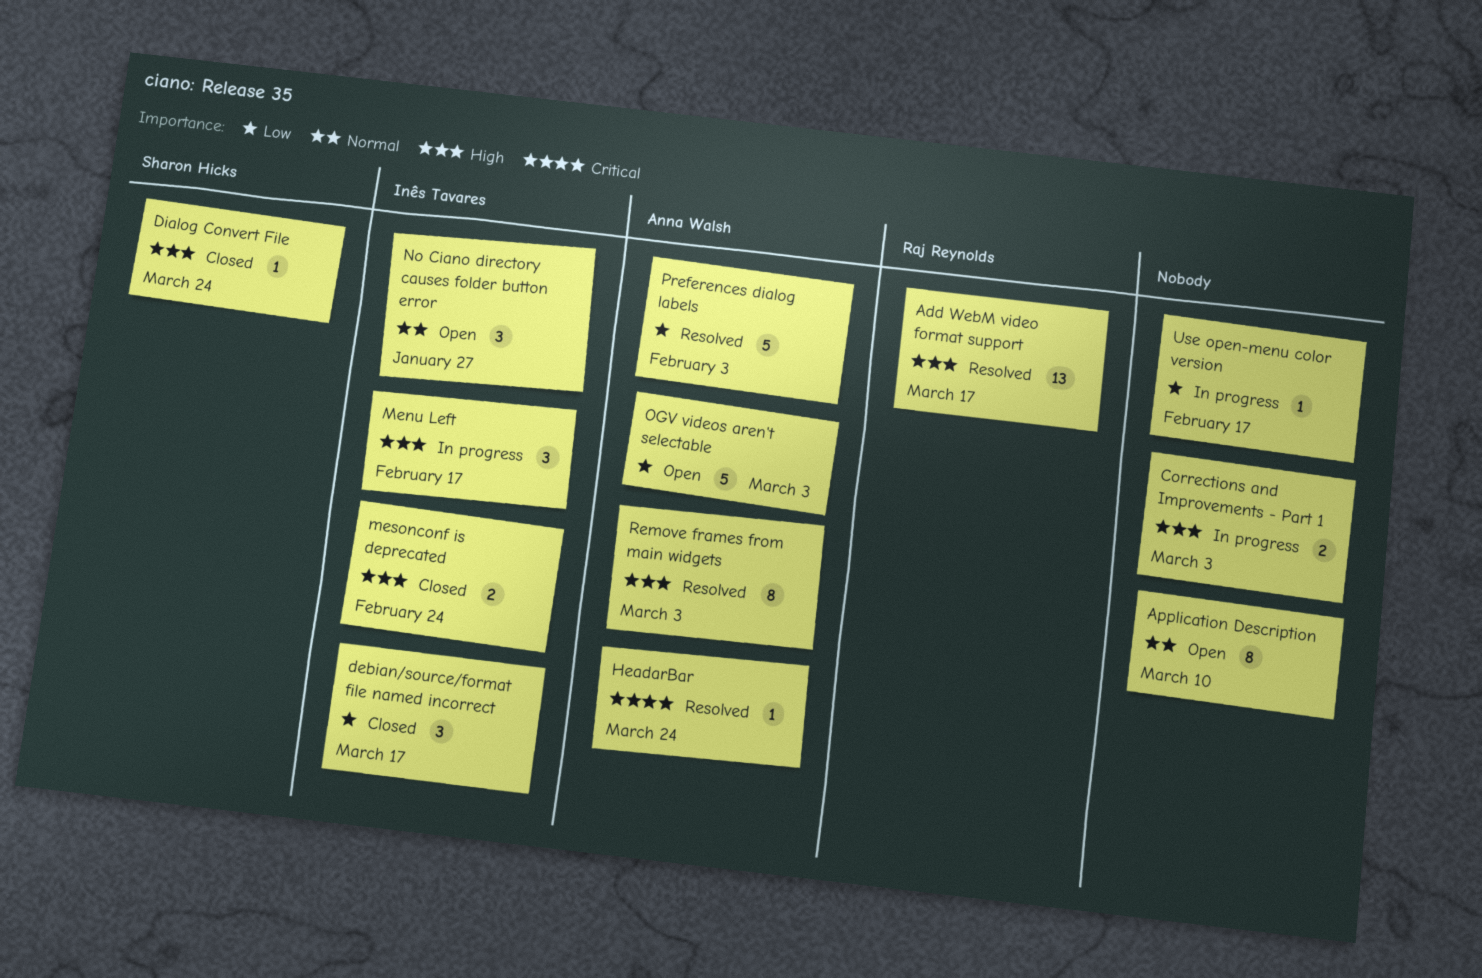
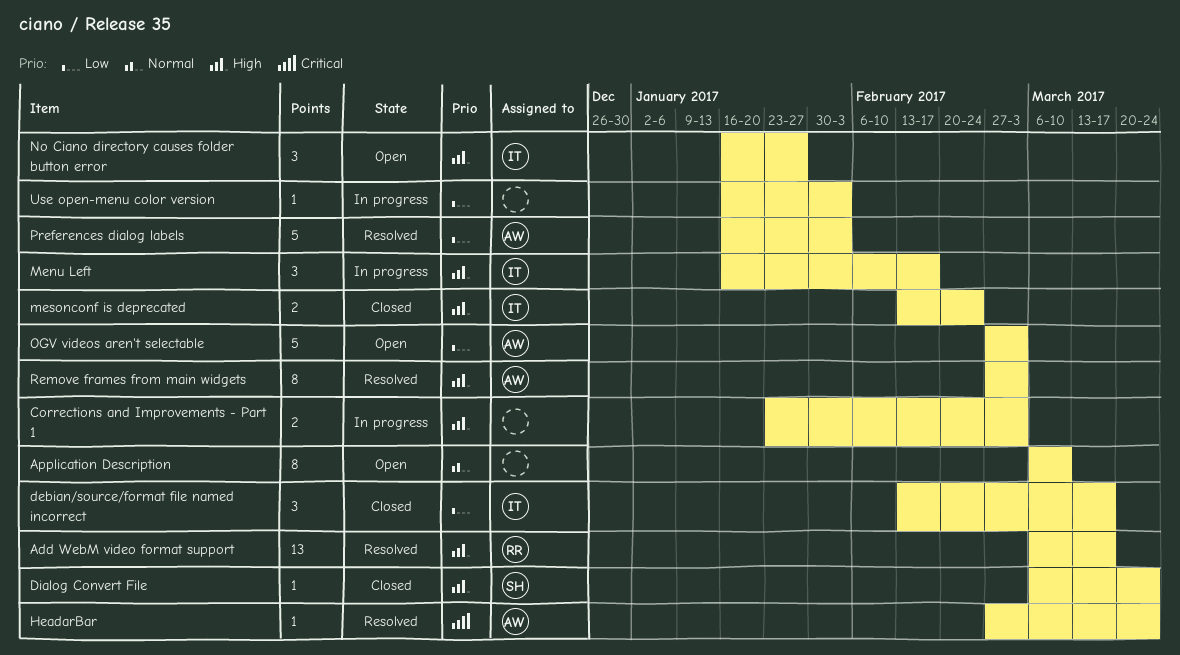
No Ciano directory causes folder button error, priority: Normal -> High
Use open-menu color version, due: Feb 17 -> Feb 3

